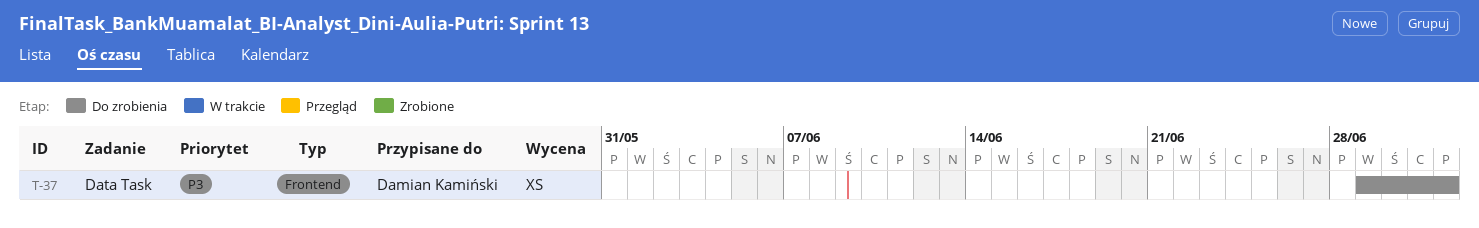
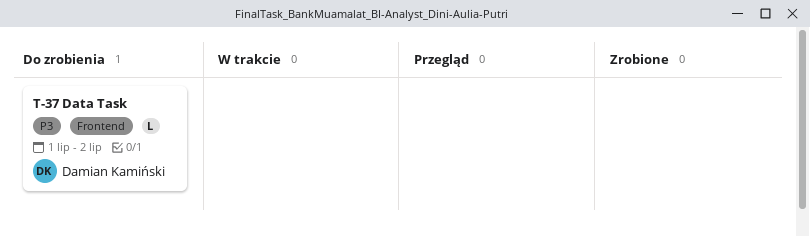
T-37, estimate: XS -> L
T-37, start: Jun 29 -> Jul 1

